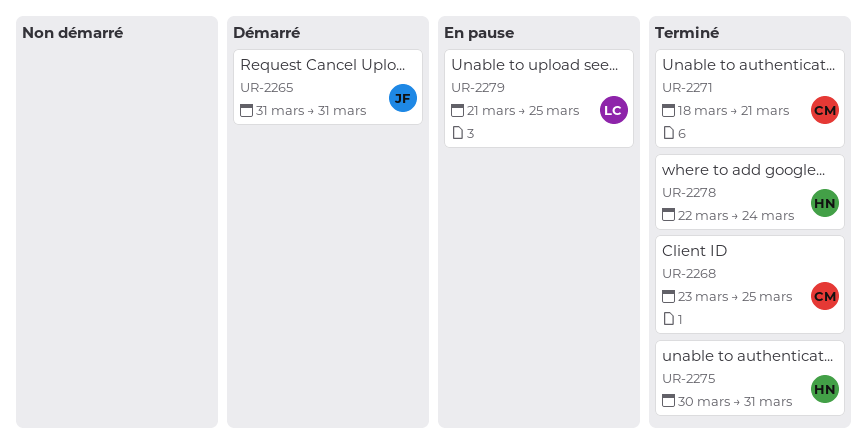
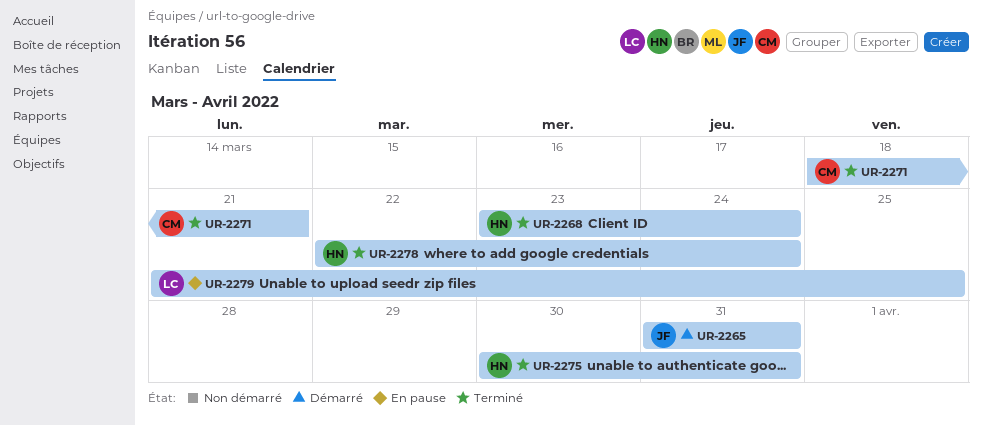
UR-2268, owner: CM -> HN
UR-2268, due: Mar 25 -> Mar 24

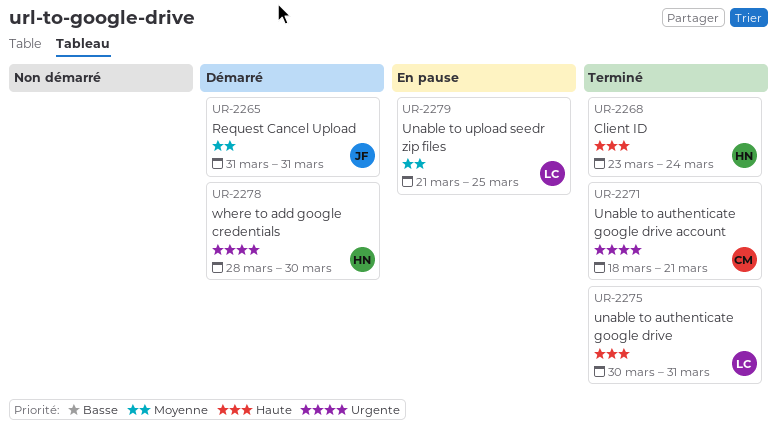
UR-2275, owner: HN -> LC
UR-2278, status: Terminé -> Démarré
UR-2278, start: Mar 22 -> Mar 28
UR-2278, due: Mar 24 -> Mar 30

